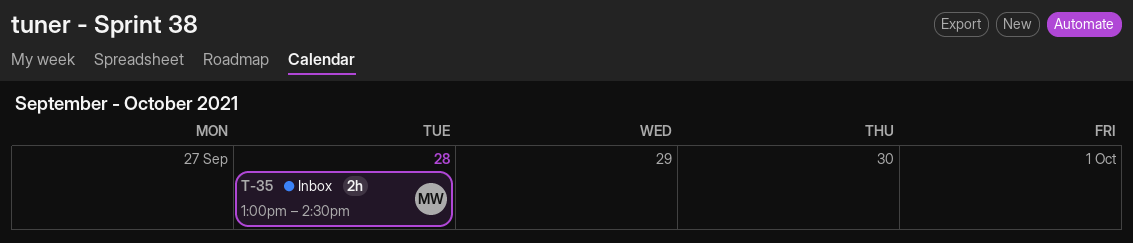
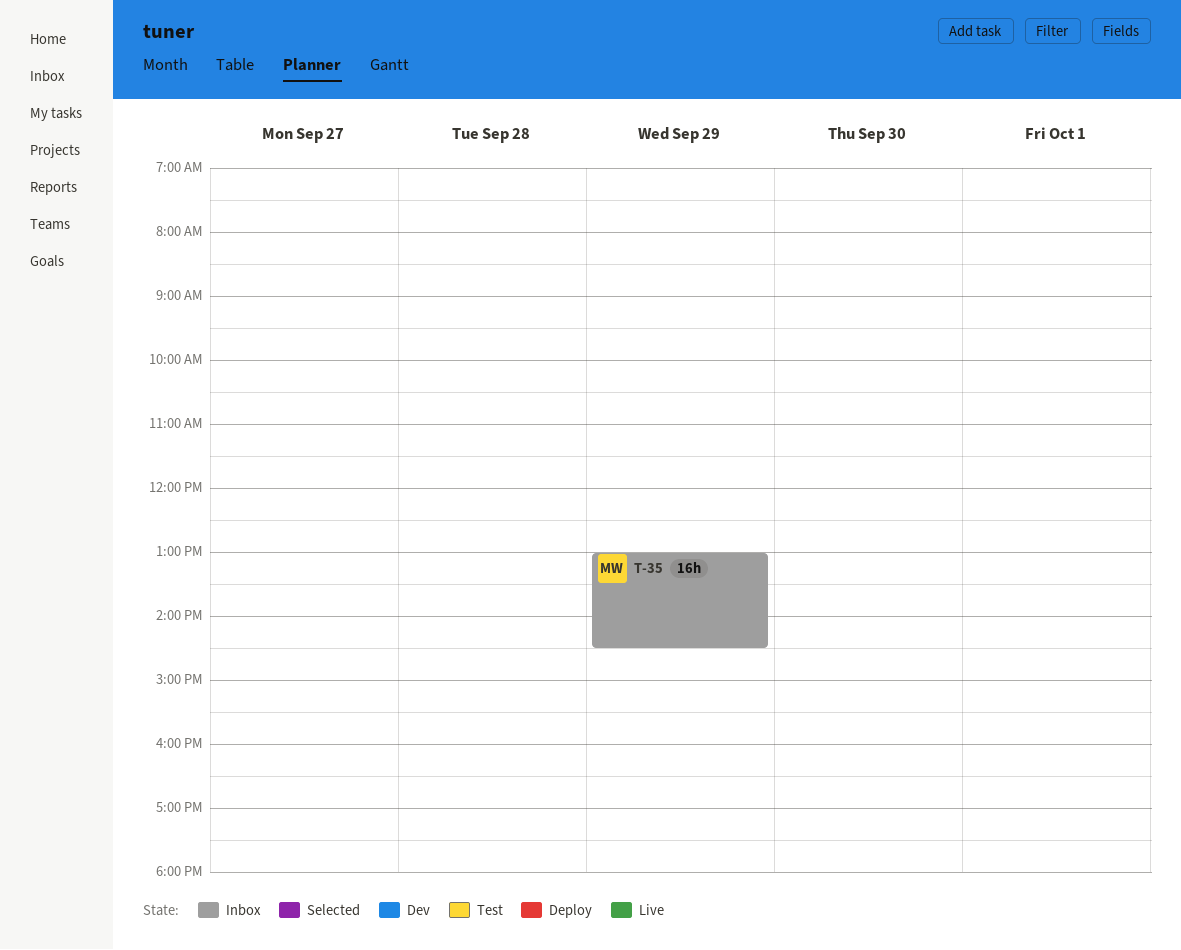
T-35, estimate: 2h -> 16h
T-35, day: Sep 28 -> Sep 29

